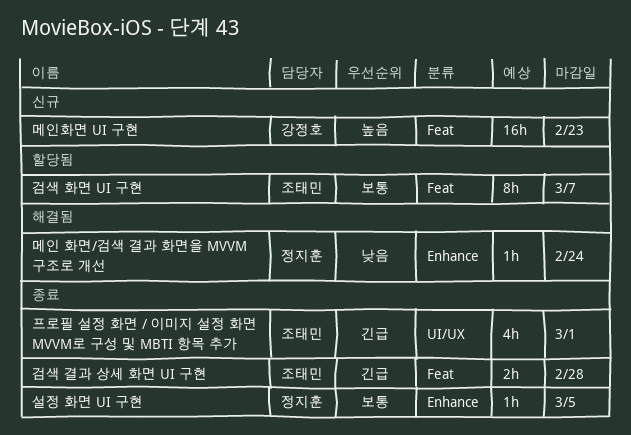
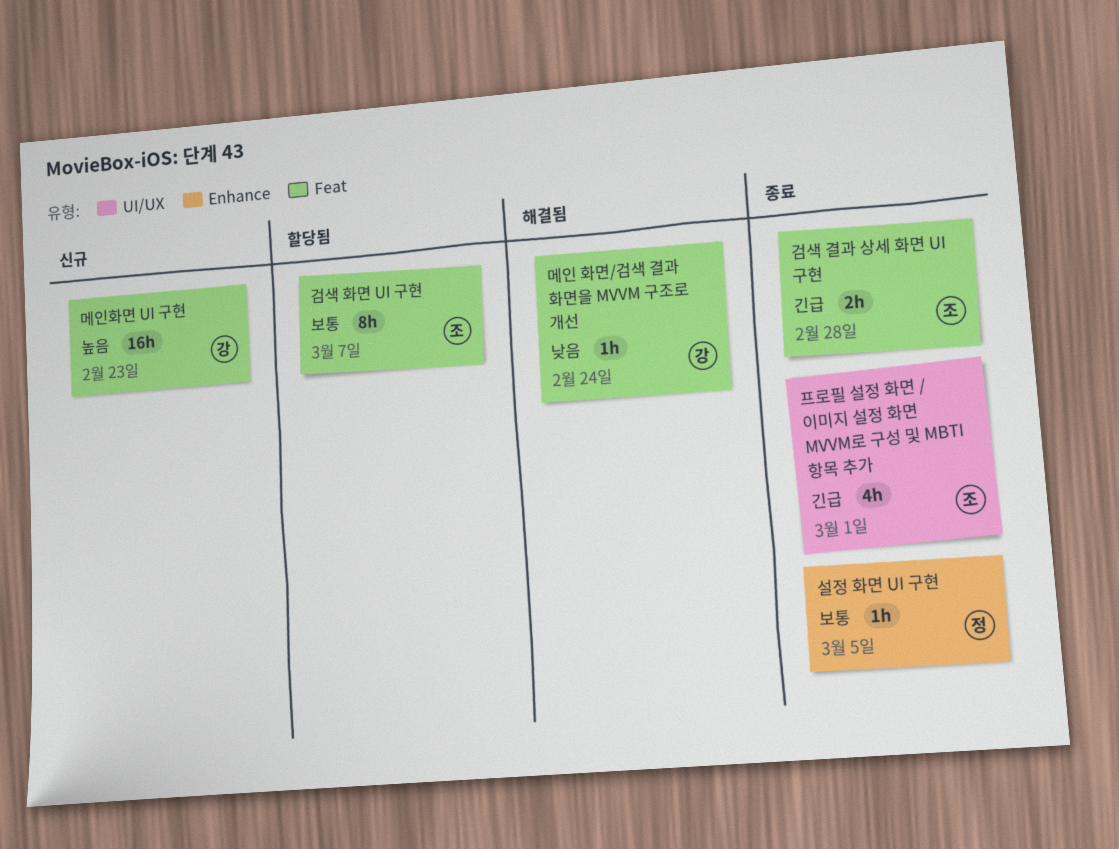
메인 화면/검색 결과 화면을 MVVM 구조로 개선, owner: 정지훈 -> 강정호
메인 화면/검색 결과 화면을 MVVM 구조로 개선, label: Enhance -> Feat

